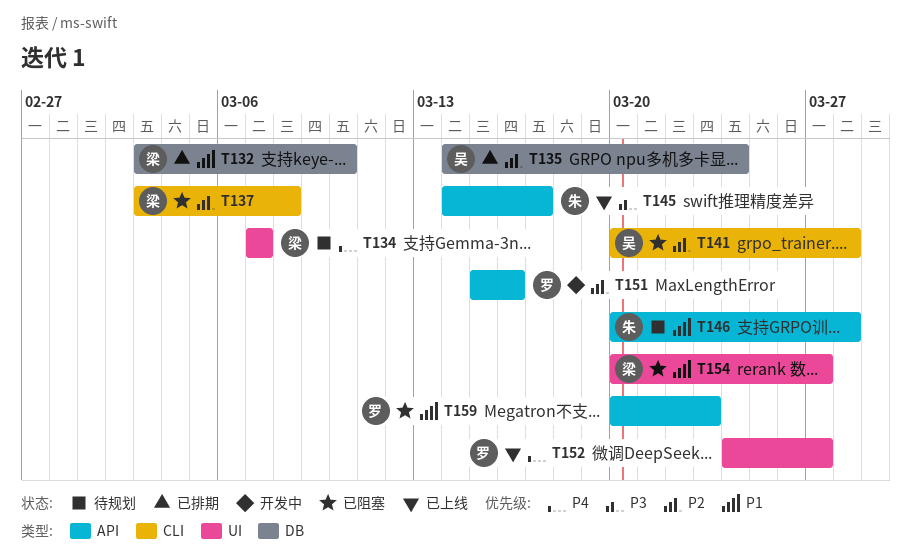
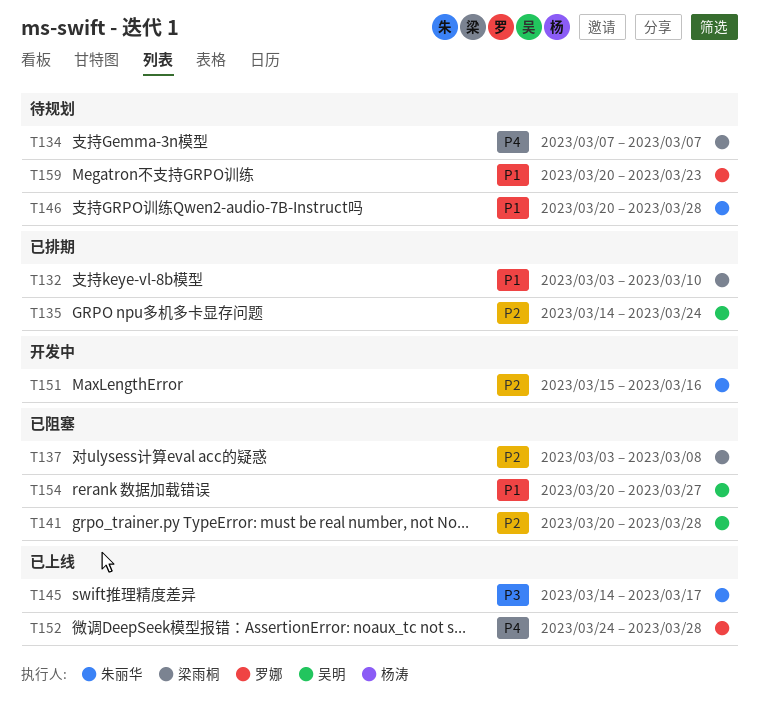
T151, owner: 罗娜 -> 朱丽华
T152, due: Mar 27 -> Mar 28
T154, owner: 梁雨桐 -> 吴明
T159, status: 已阻塞 -> 待规划

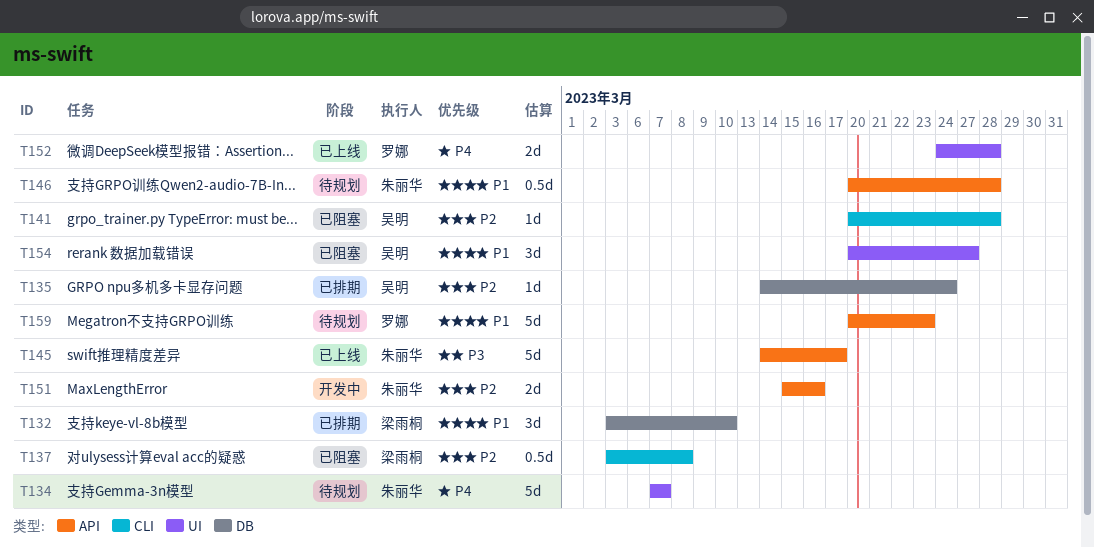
T134, owner: 梁雨桐 -> 朱丽华

